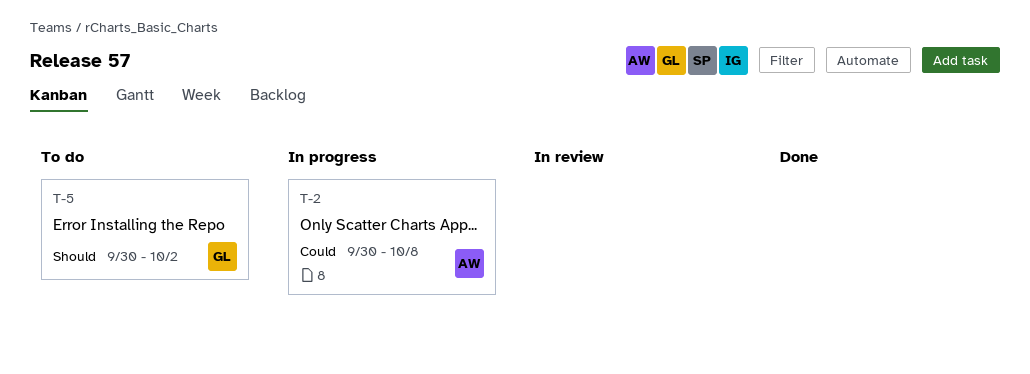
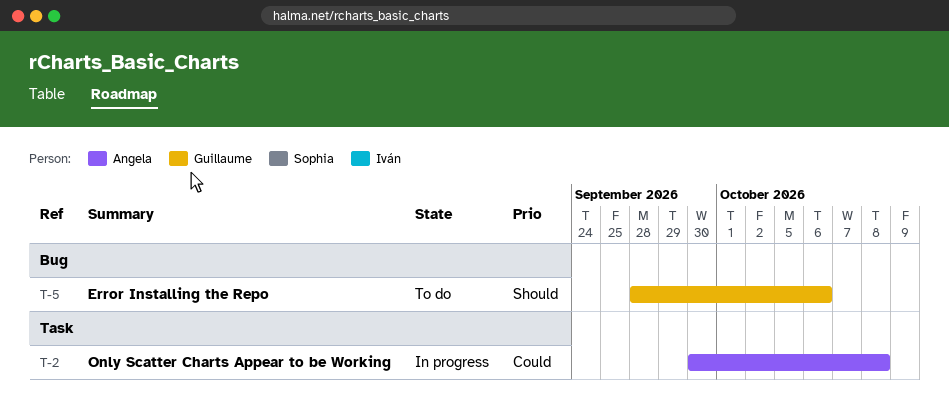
T-5, start: Sep 30 -> Sep 28
T-5, due: Oct 2 -> Oct 6

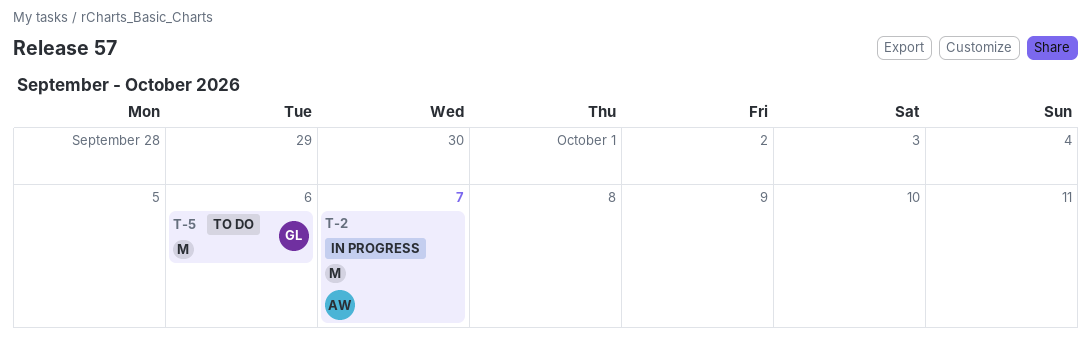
T-2, due: Oct 8 -> Oct 7

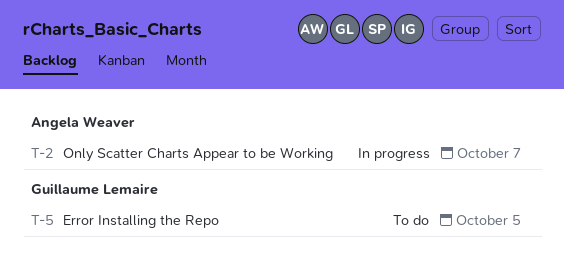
T-5, due: Oct 6 -> Oct 5

